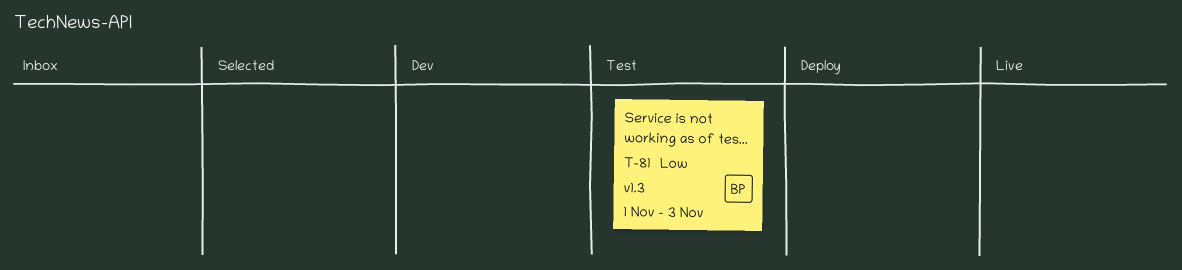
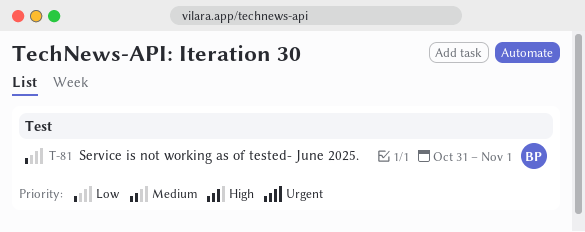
T-81, start: Nov 1 -> Oct 31
T-81, due: Nov 3 -> Nov 1

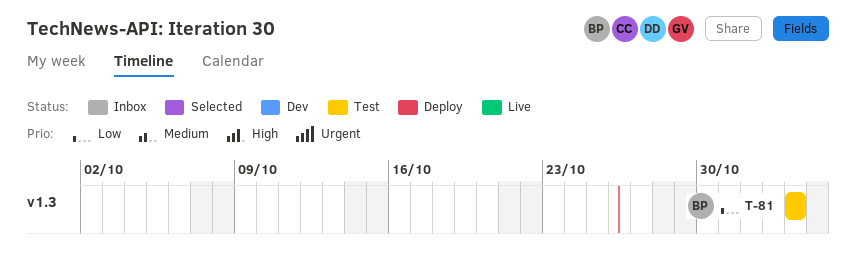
T-81, start: Oct 31 -> Nov 3
T-81, due: Nov 1 -> Nov 3

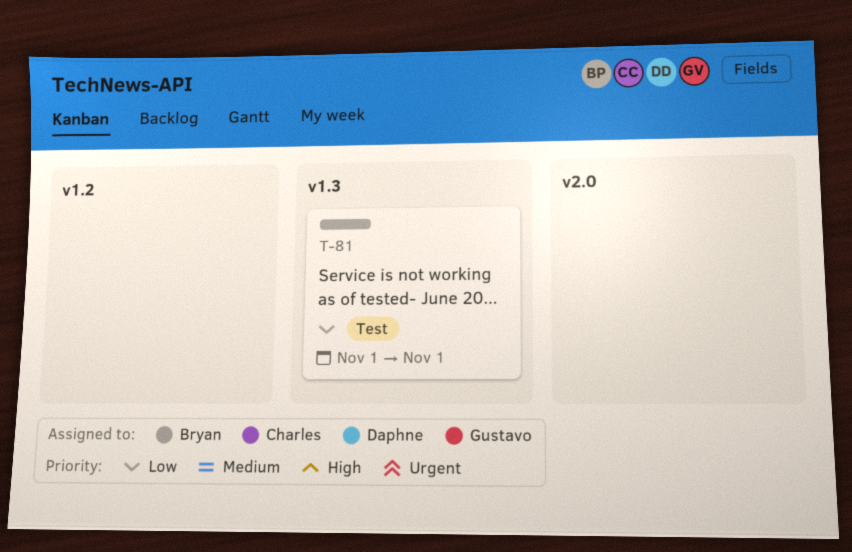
T-81, start: Nov 3 -> Nov 1
T-81, due: Nov 3 -> Nov 1

